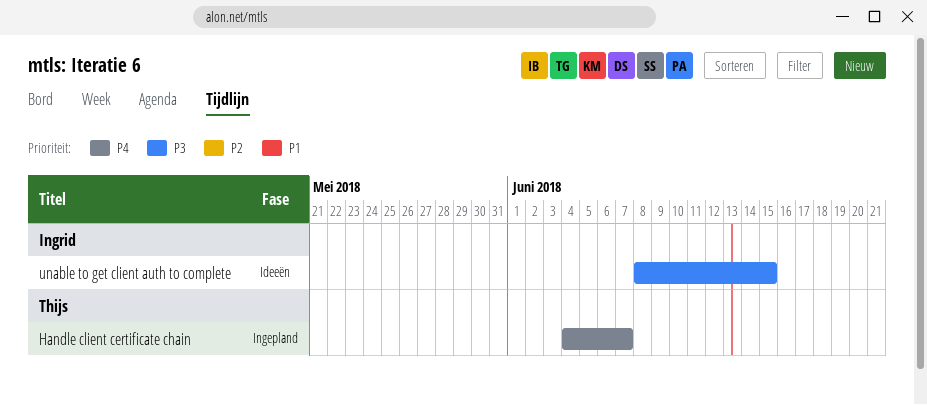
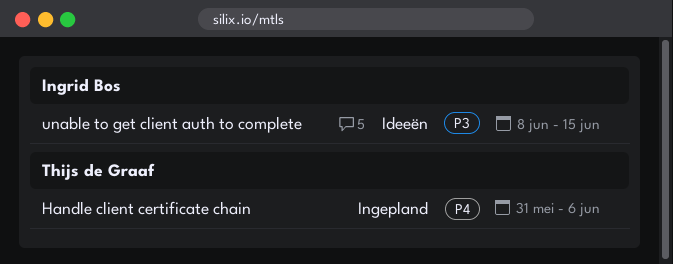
Handle client certificate chain, start: Jun 4 -> May 31
Handle client certificate chain, due: Jun 7 -> Jun 6

